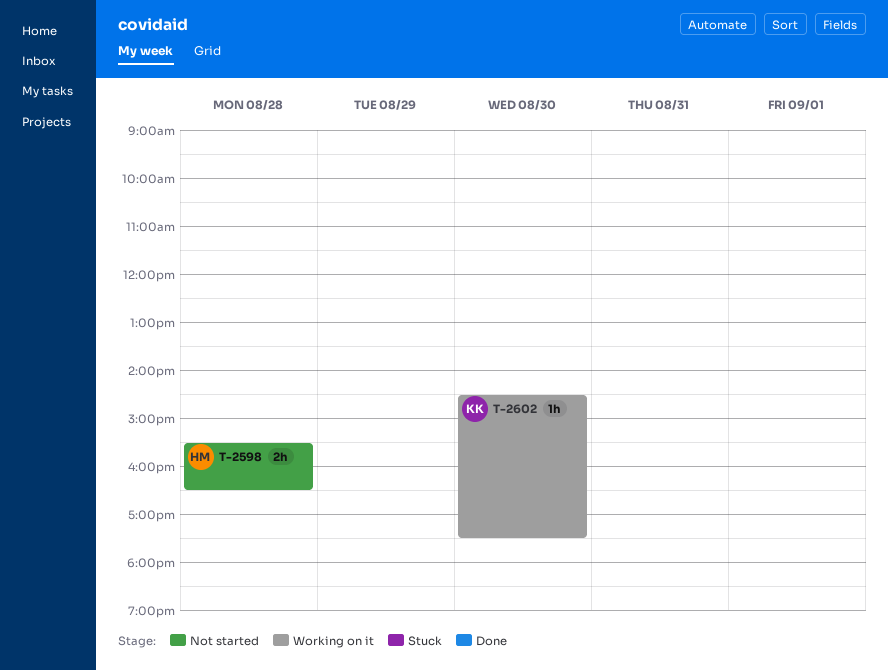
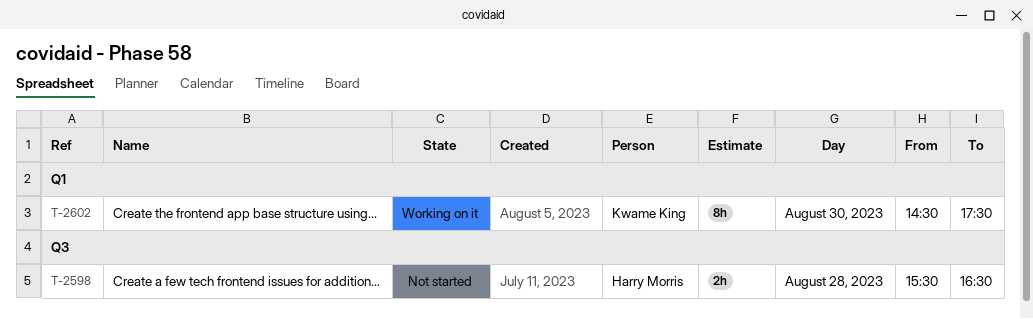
T-2602, estimate: 1h -> 8h

